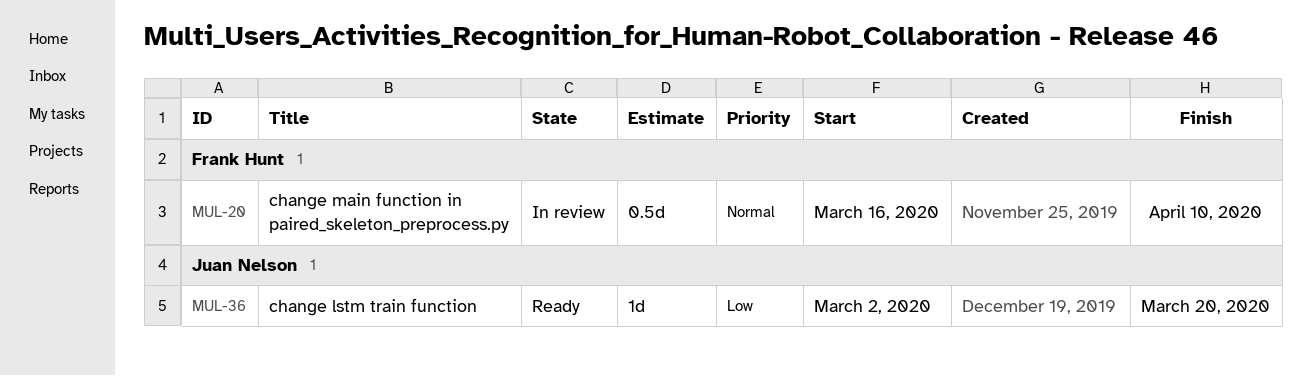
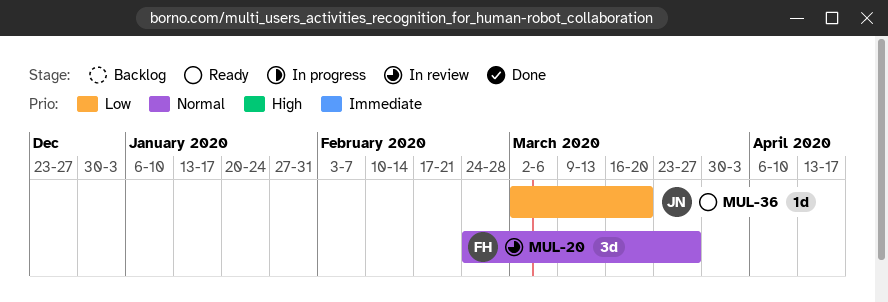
MUL-20, estimate: 0.5d -> 3d
MUL-20, start: Mar 16 -> Feb 24
MUL-20, due: Apr 10 -> Mar 27

